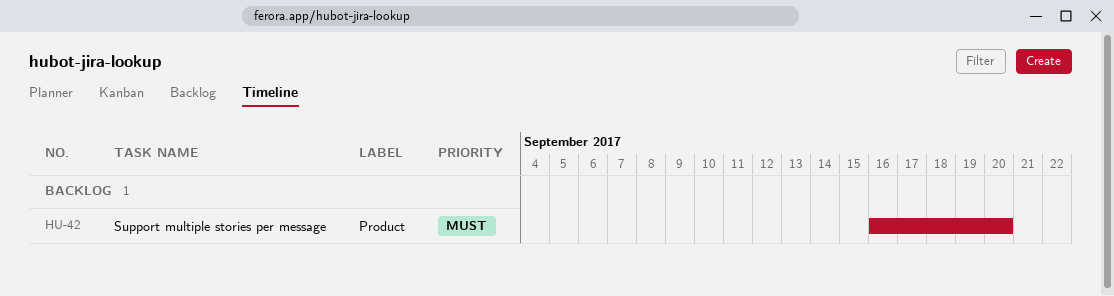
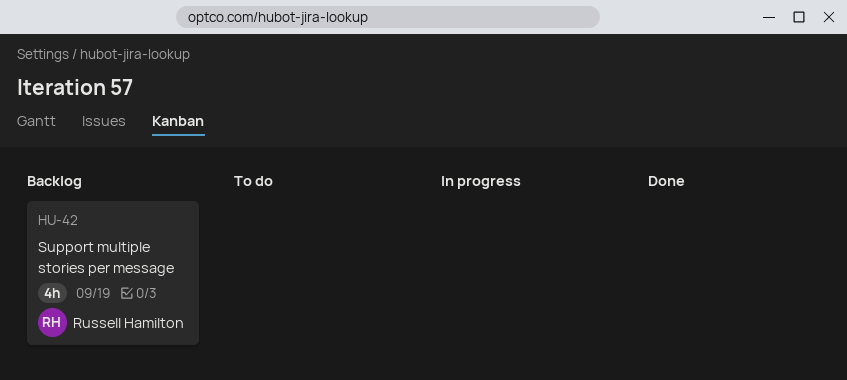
HU-42, due: Sep 20 -> Sep 19

